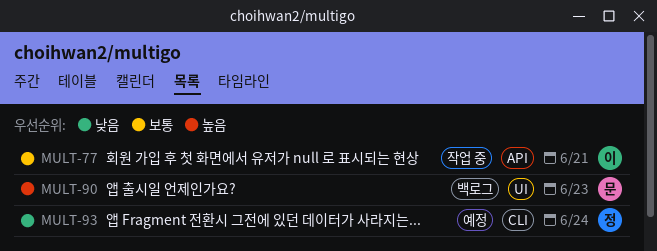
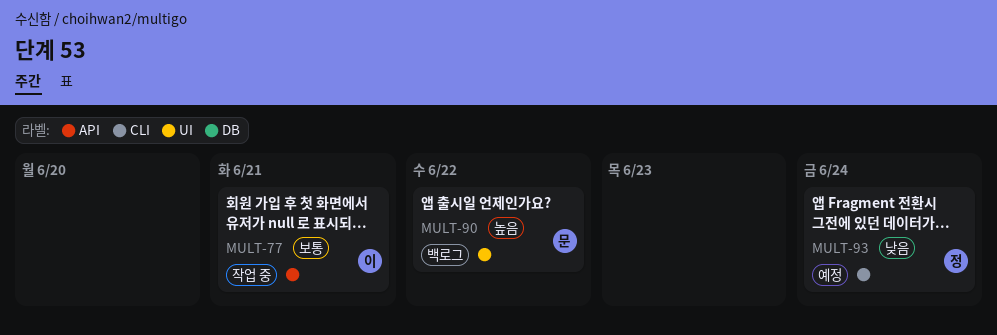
MULT-90, due: Jun 23 -> Jun 22

